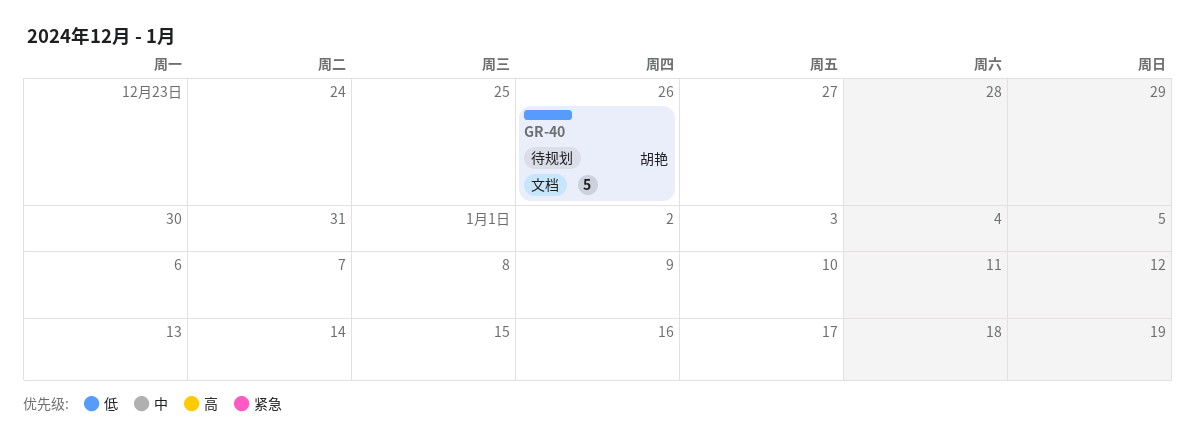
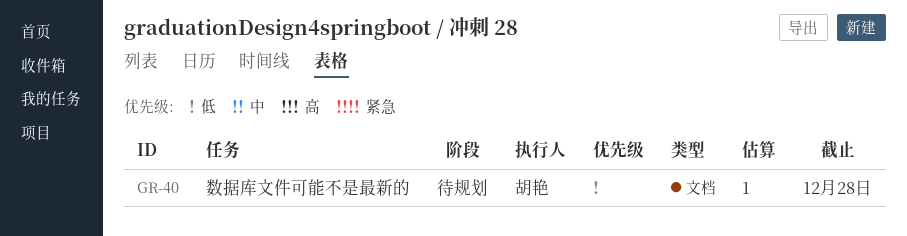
GR-40, estimate: 5 -> 1
GR-40, due: Dec 26 -> Dec 28

